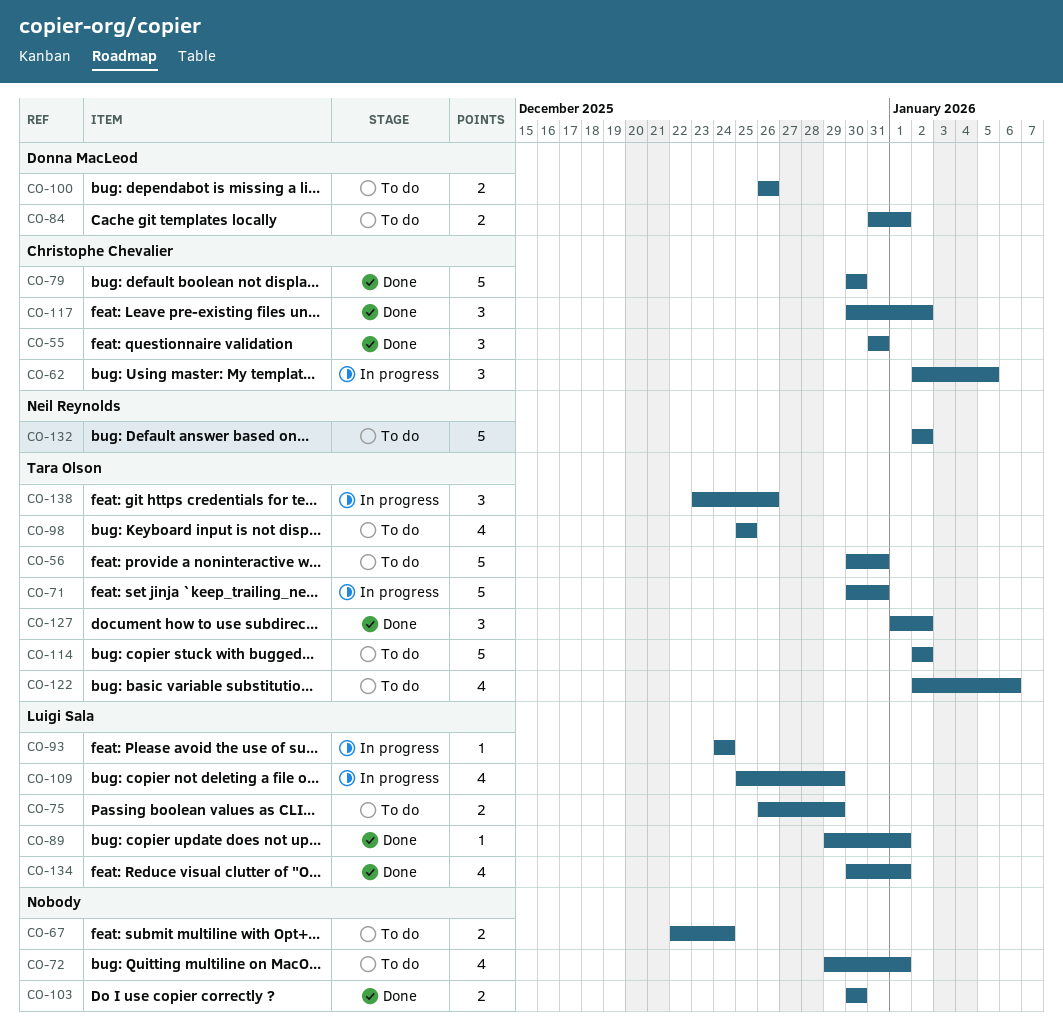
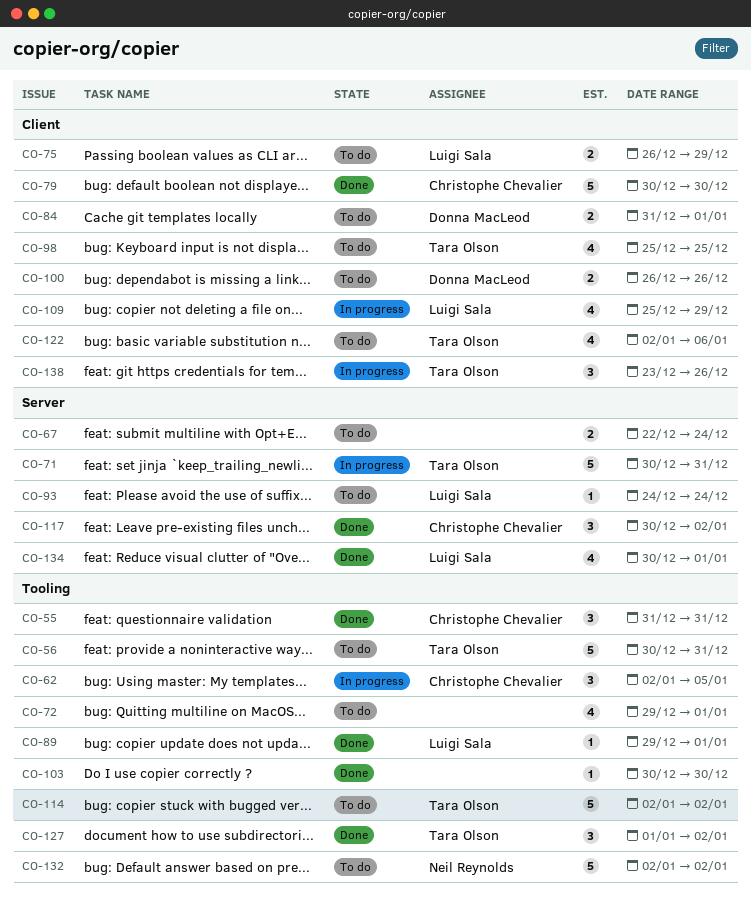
CO-93, status: In progress -> To do
CO-103, estimate: 2 -> 1

